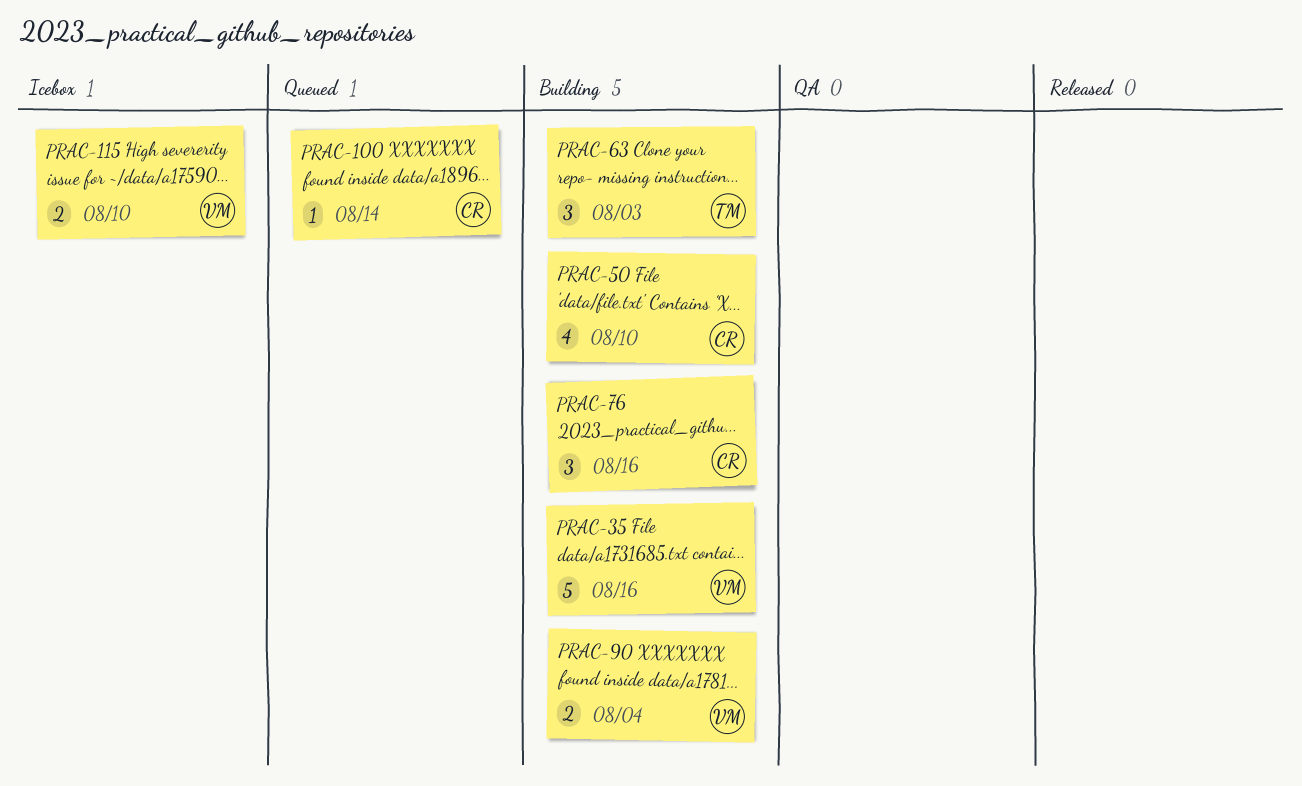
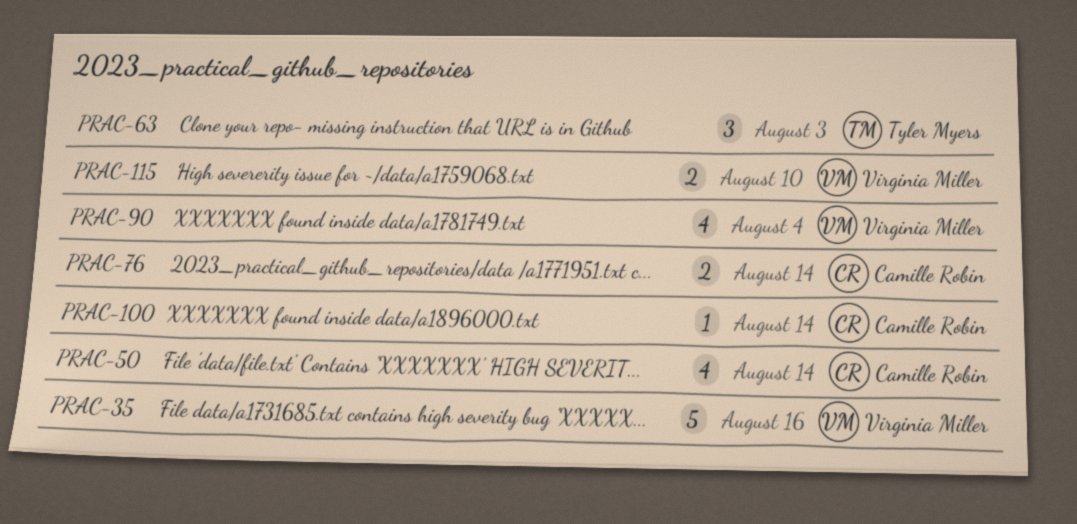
PRAC-50, due: Aug 10 -> Aug 14
PRAC-76, estimate: 3 -> 2
PRAC-76, due: Aug 16 -> Aug 14
PRAC-90, estimate: 2 -> 4

